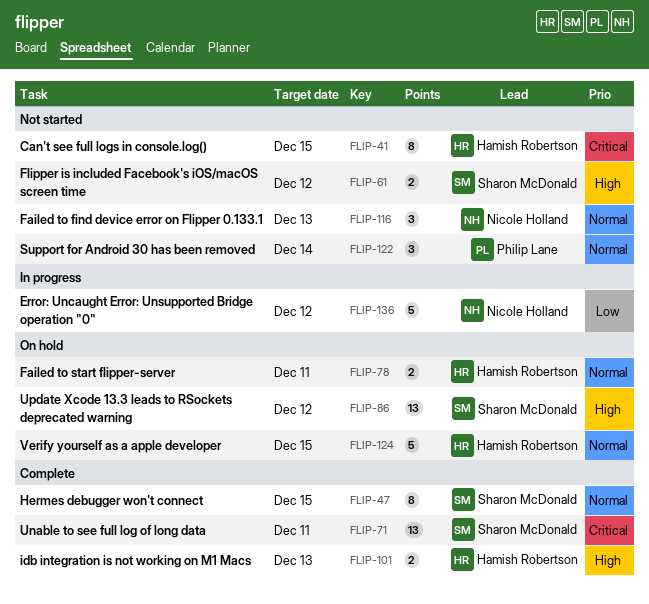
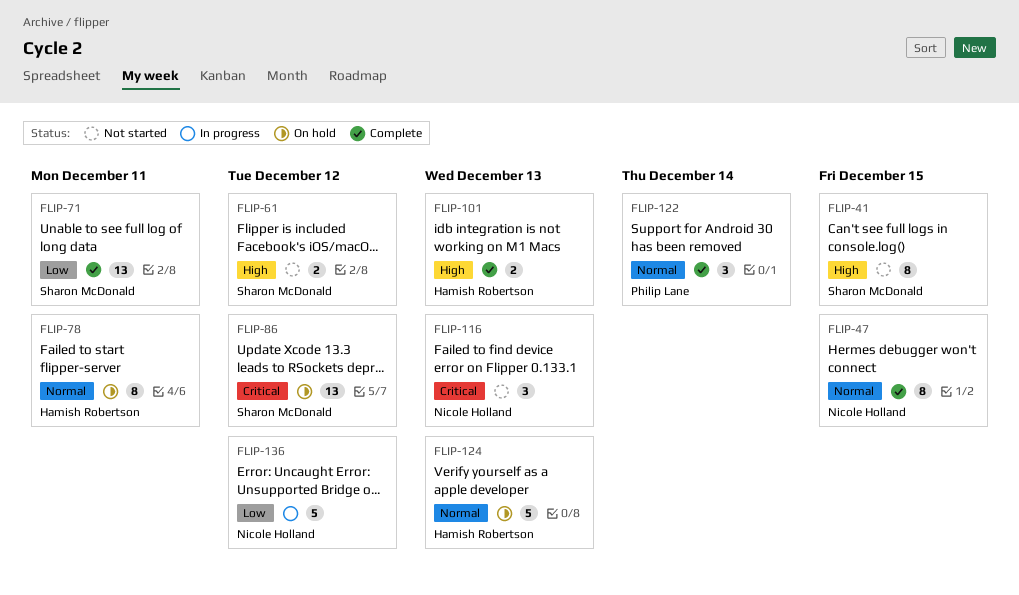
FLIP-41, owner: Hamish Robertson -> Sharon McDonald
FLIP-41, priority: Critical -> High
FLIP-47, owner: Sharon McDonald -> Nicole Holland
FLIP-71, priority: Critical -> Low
FLIP-78, estimate: 2 -> 8
FLIP-86, priority: High -> Critical
FLIP-116, priority: Normal -> Critical
FLIP-122, status: Not started -> Complete
FLIP-124, due: Dec 15 -> Dec 13

